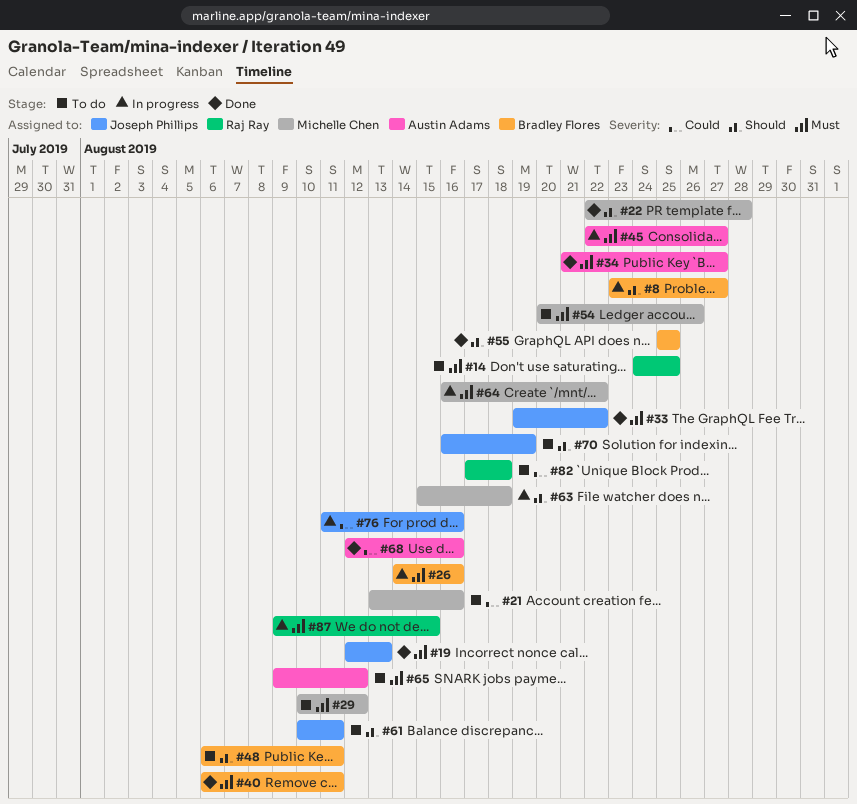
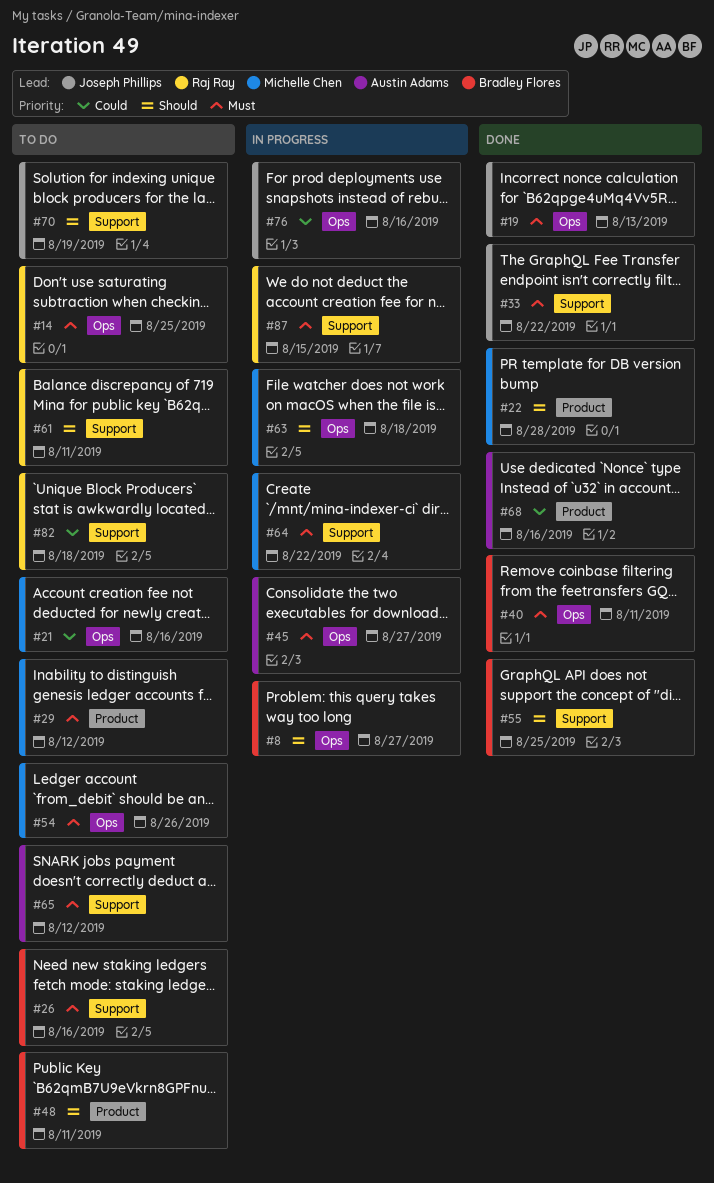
#26, status: In progress -> To do
#34: present -> none
#61, owner: Joseph Phillips -> Raj Ray

